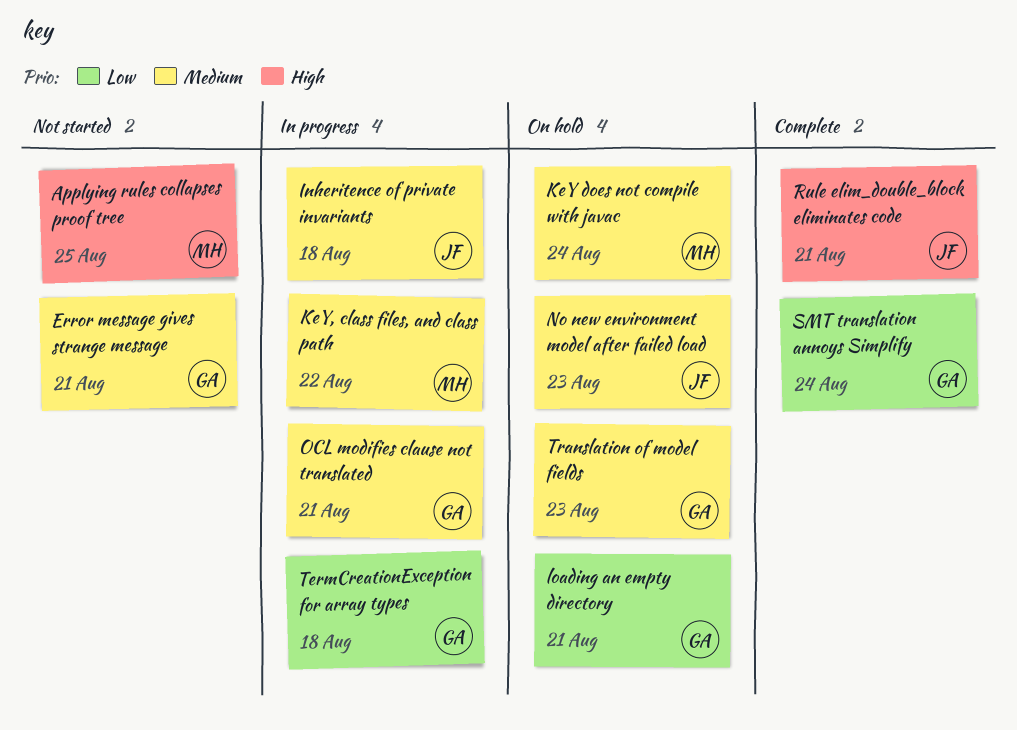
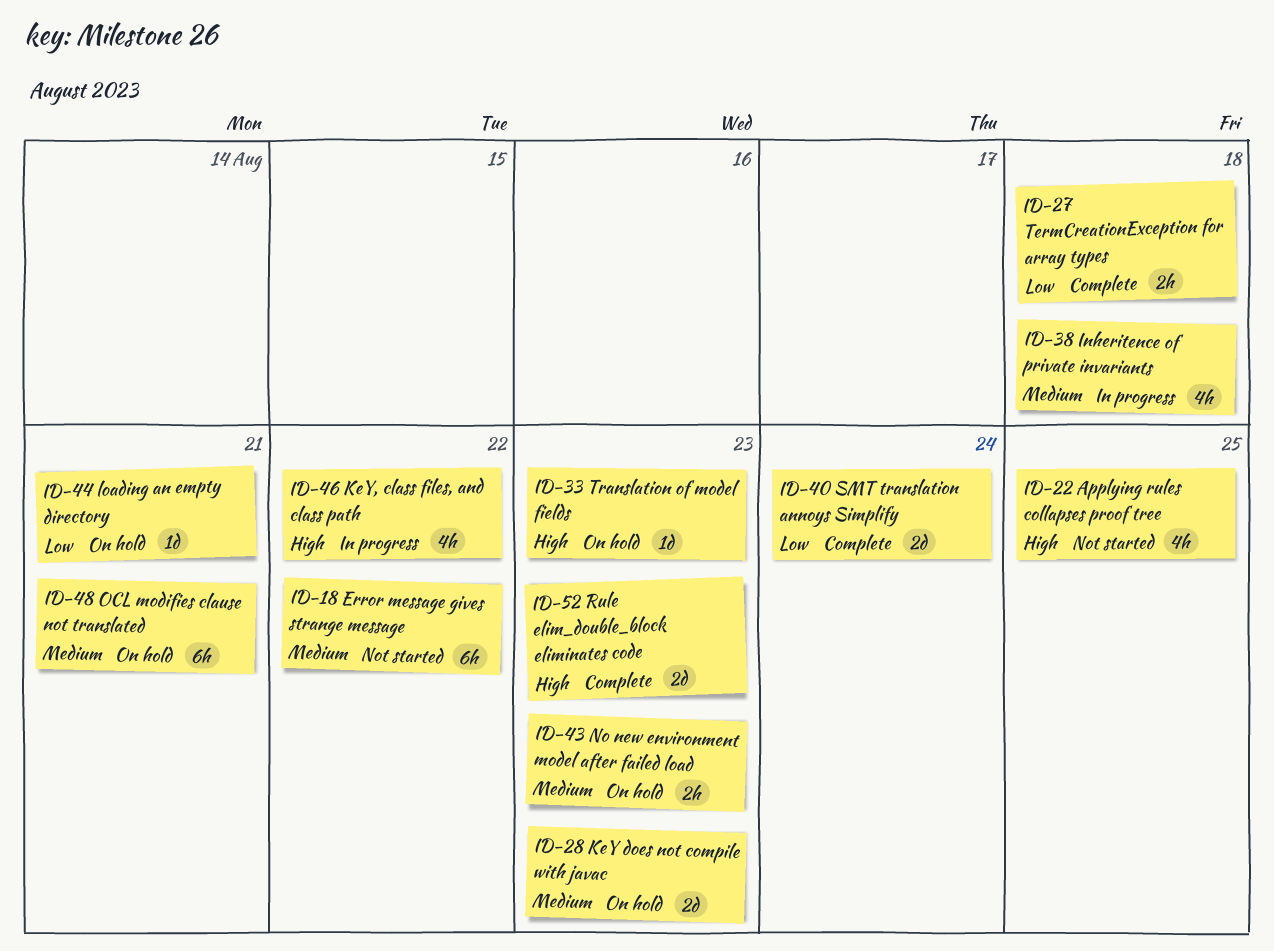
Error message gives strange message, due: Aug 21 -> Aug 22
KeY does not compile with javac, due: Aug 24 -> Aug 23
KeY, class files, and class path, priority: Medium -> High
OCL modifies clause not translated, status: In progress -> On hold
Rule elim_double_block eliminates code, due: Aug 21 -> Aug 23
TermCreationException for array types, status: In progress -> Complete
Translation of model fields, priority: Medium -> High

